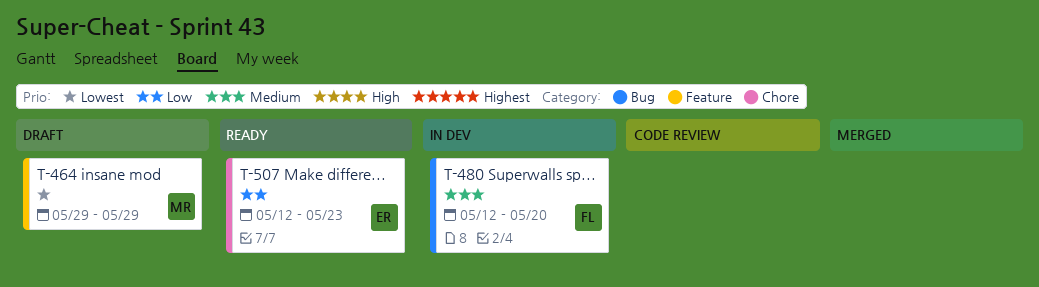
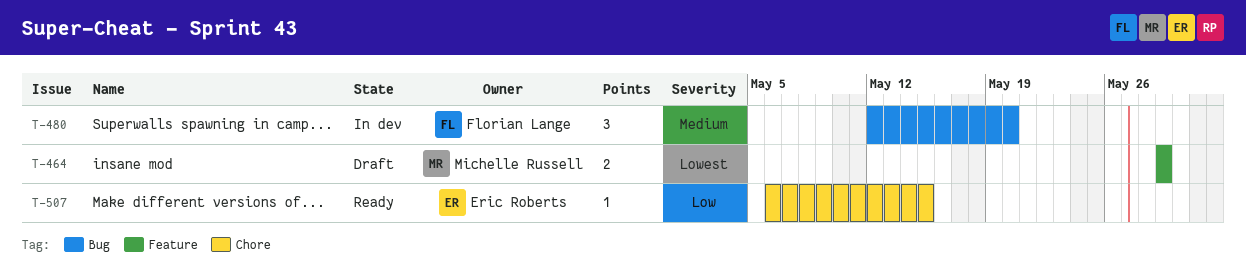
T-507, start: May 12 -> May 6
T-507, due: May 23 -> May 15

